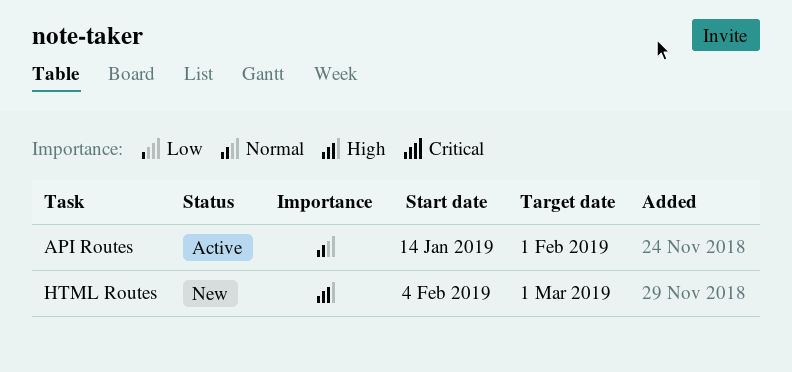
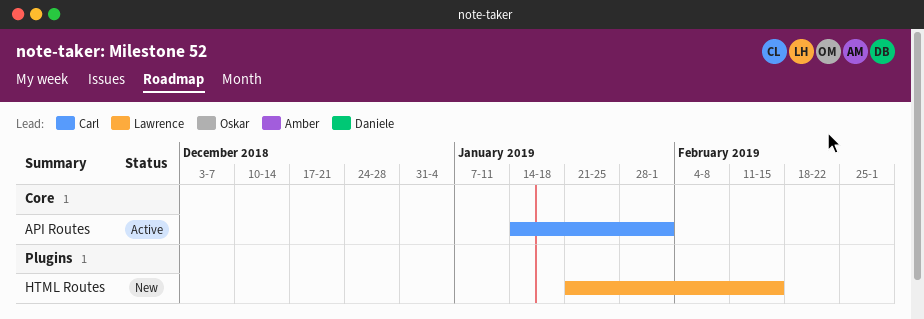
HTML Routes, start: Feb 4 -> Jan 21
HTML Routes, due: Mar 1 -> Feb 15

